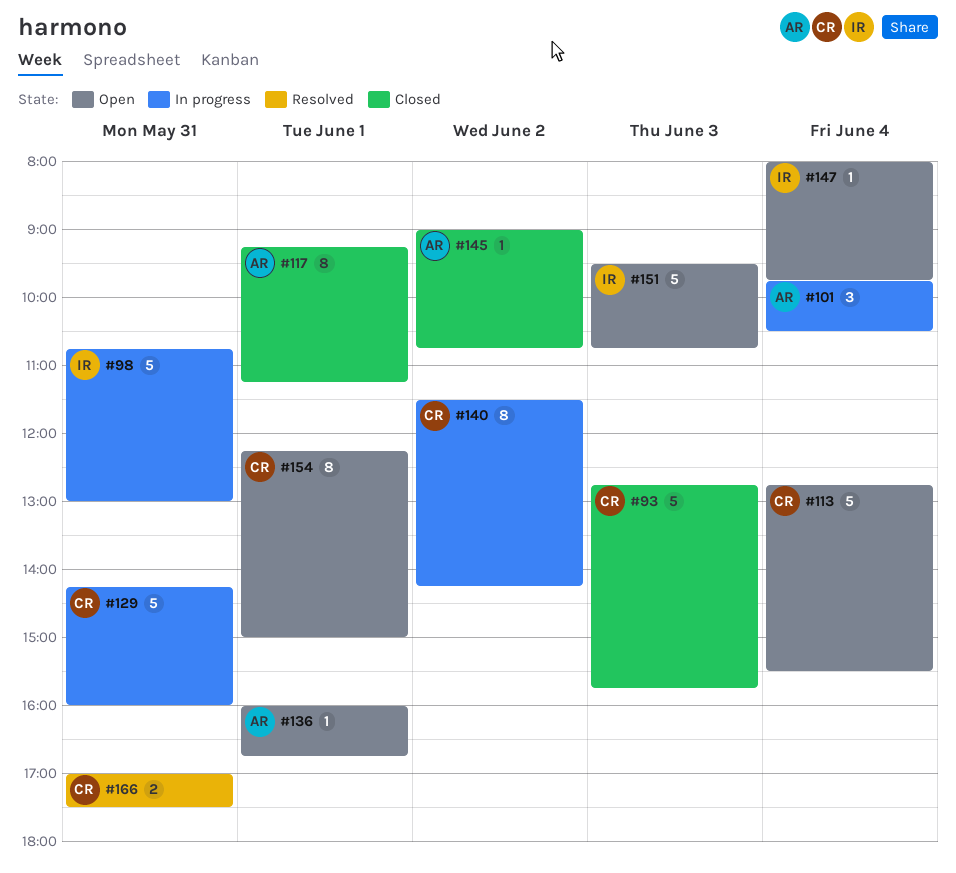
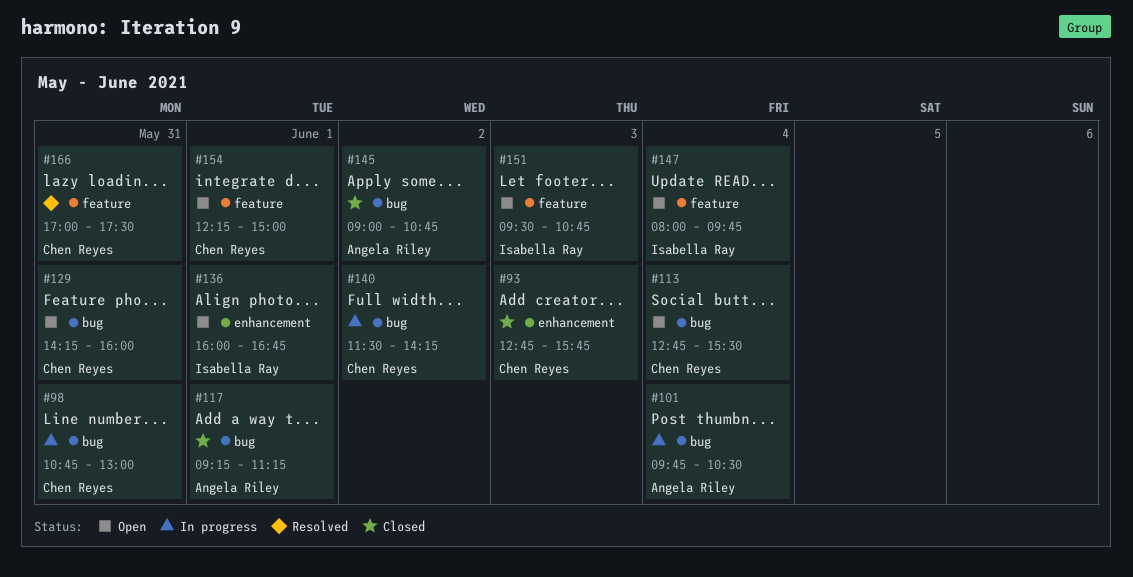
#98, owner: Isabella Ray -> Chen Reyes
#129, status: In progress -> Open
#136, owner: Angela Riley -> Isabella Ray

